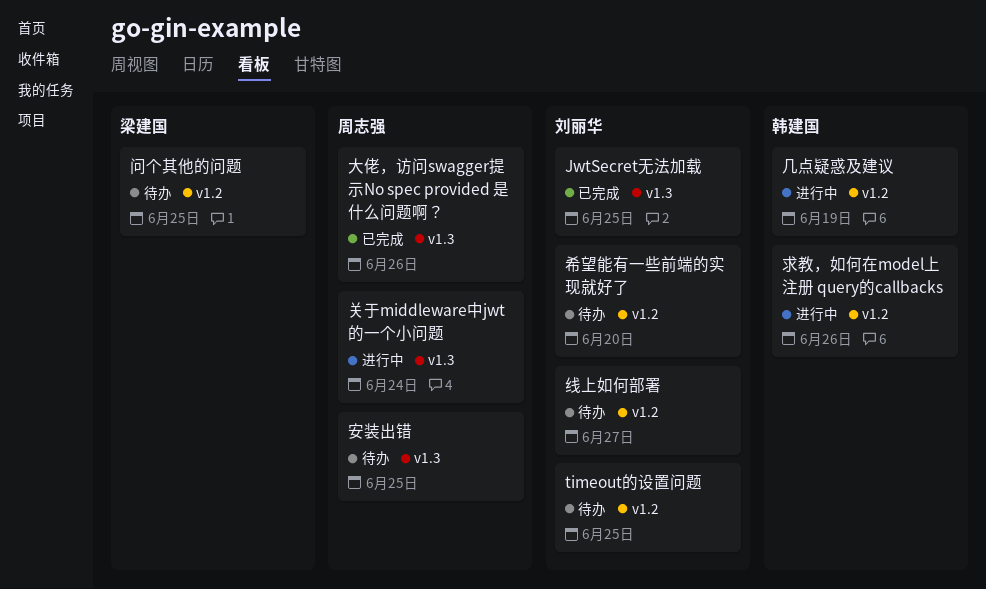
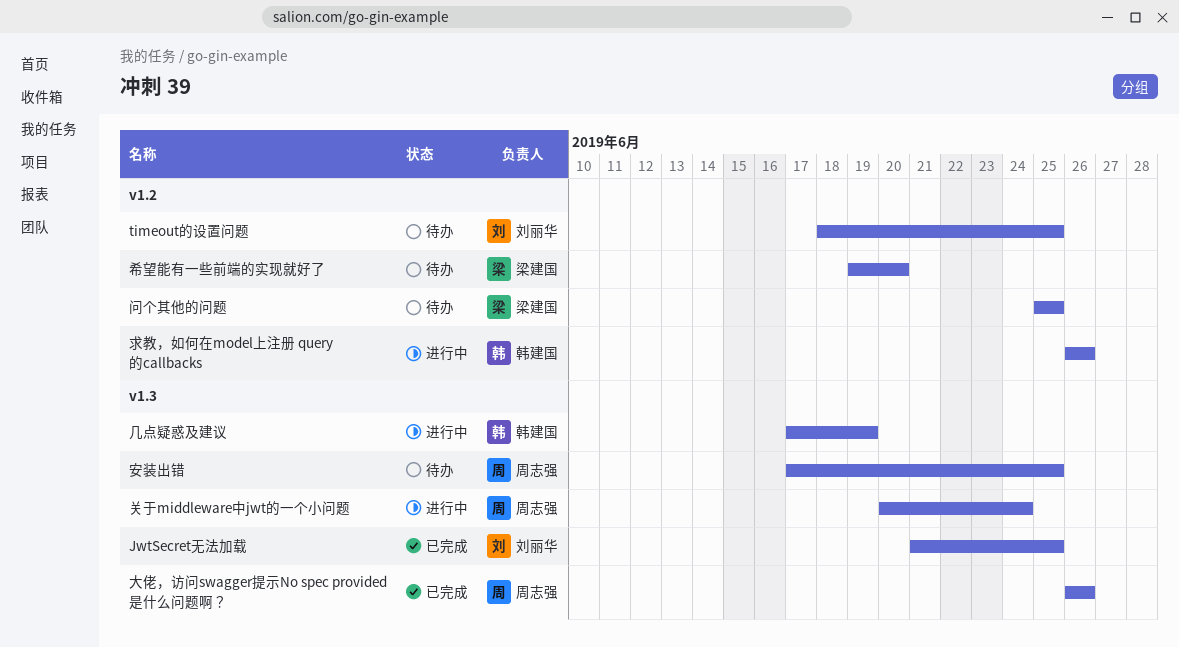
几点疑惑及建议, label: v1.2 -> v1.3
希望能有一些前端的实现就好了, owner: 刘丽华 -> 梁建国
线上如何部署: present -> none

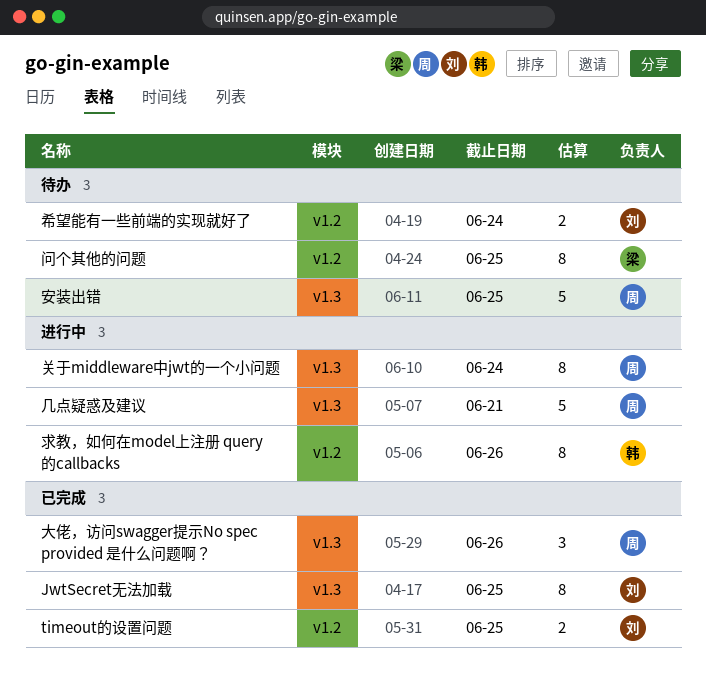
timeout的设置问题, status: 待办 -> 已完成
几点疑惑及建议, owner: 韩建国 -> 周志强
几点疑惑及建议, due: Jun 19 -> Jun 21
希望能有一些前端的实现就好了, owner: 梁建国 -> 刘丽华
希望能有一些前端的实现就好了, due: Jun 20 -> Jun 24

